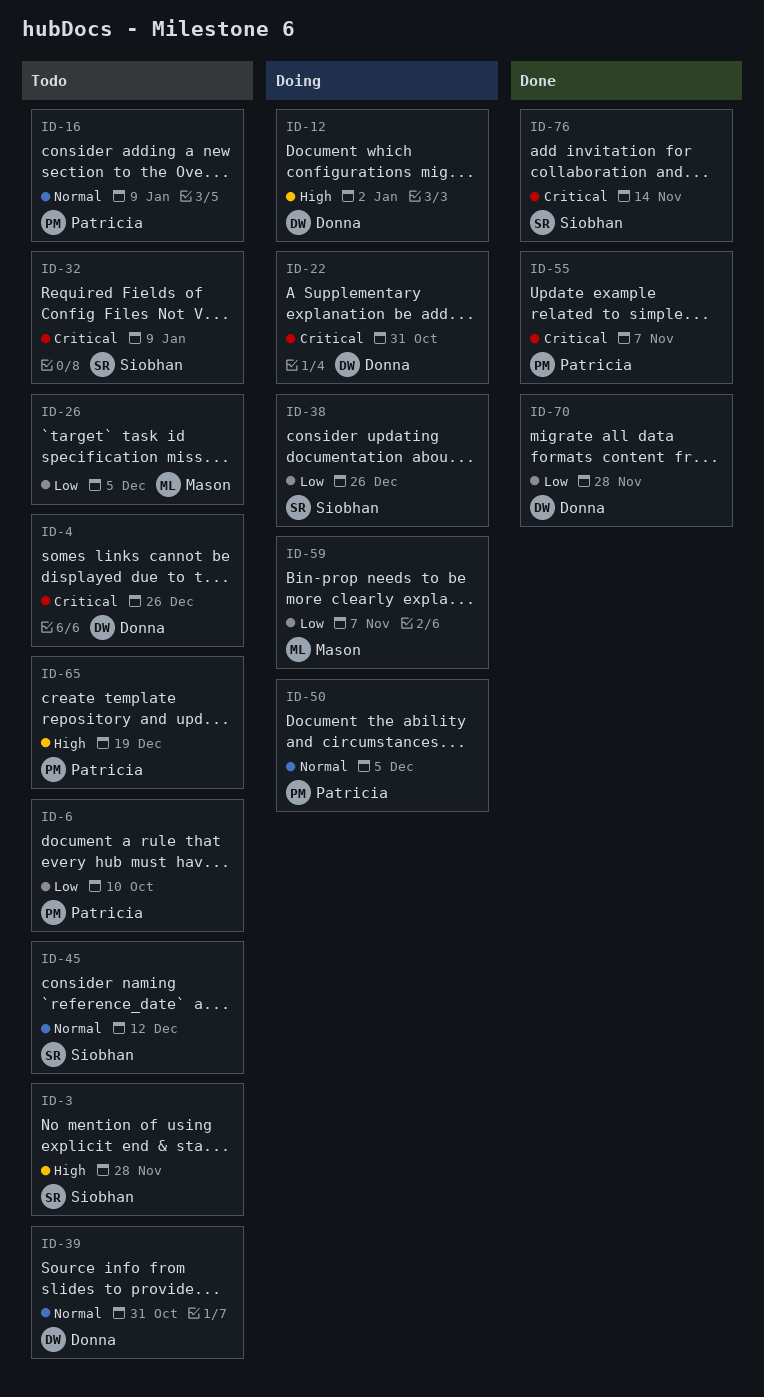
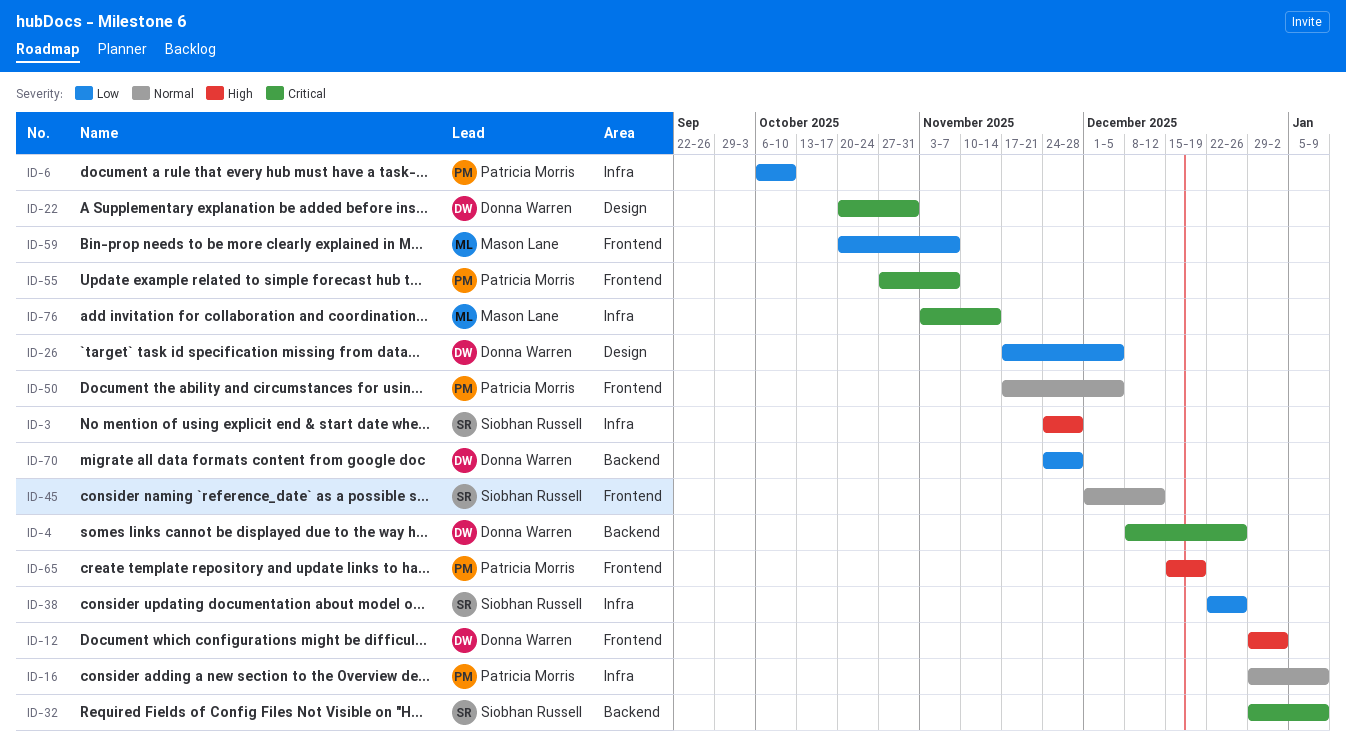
ID-26, owner: Mason Lane -> Donna Warren
ID-39: present -> none
ID-76, owner: Siobhan Russell -> Mason Lane

